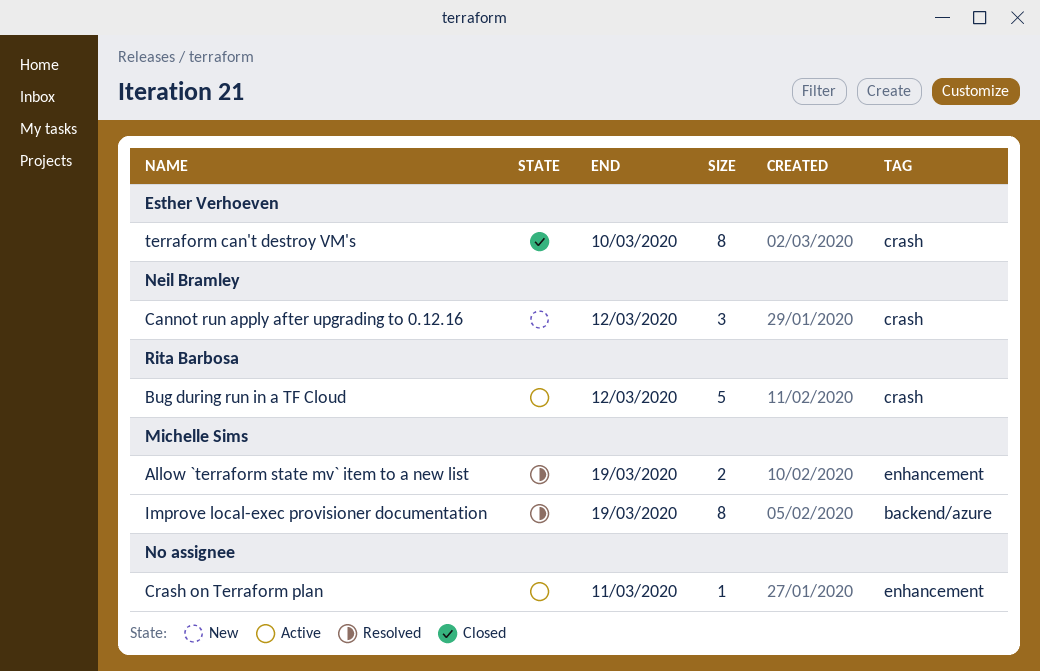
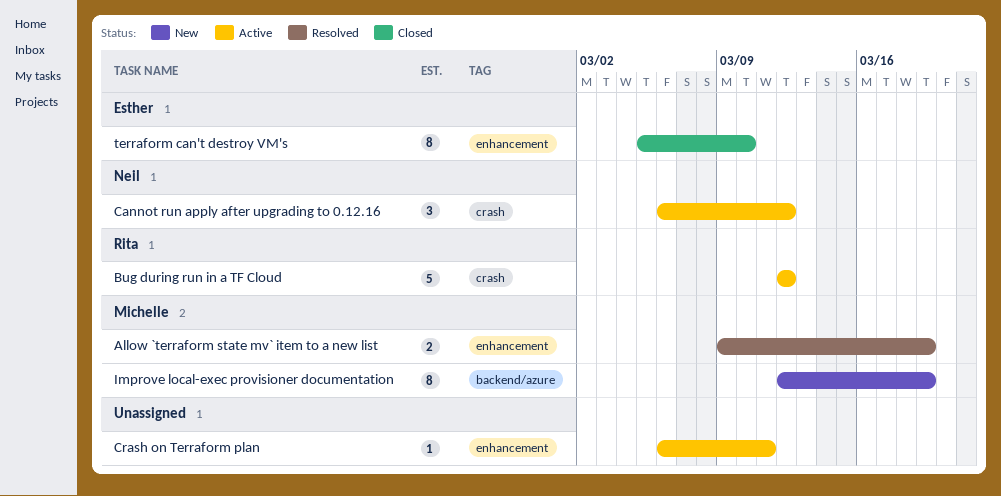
Cannot run apply after upgrading to 0.12.16, status: New -> Active
Improve local-exec provisioner documentation, status: Resolved -> New
terraform can't destroy VM's, label: crash -> enhancement

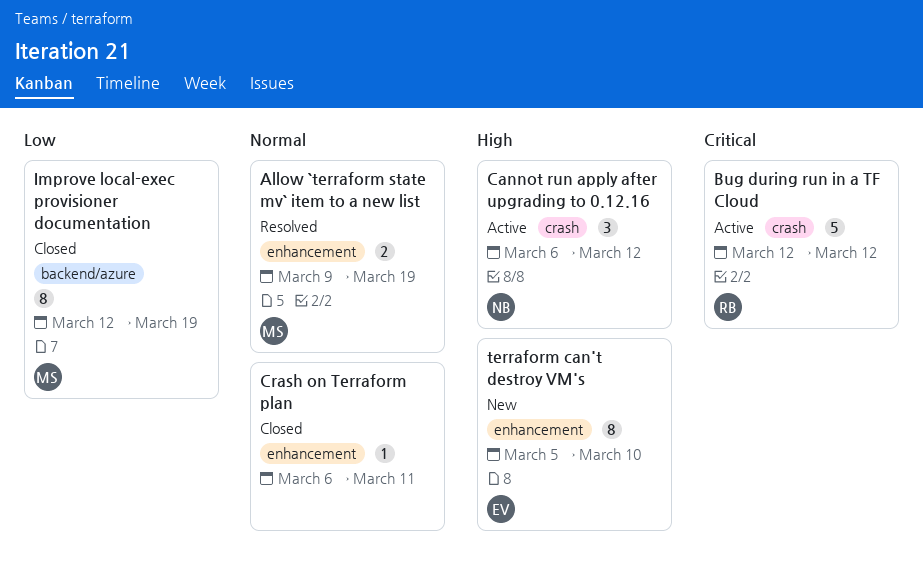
Crash on Terraform plan, status: Active -> Closed
Improve local-exec provisioner documentation, status: New -> Closed
terraform can't destroy VM's, status: Closed -> New

